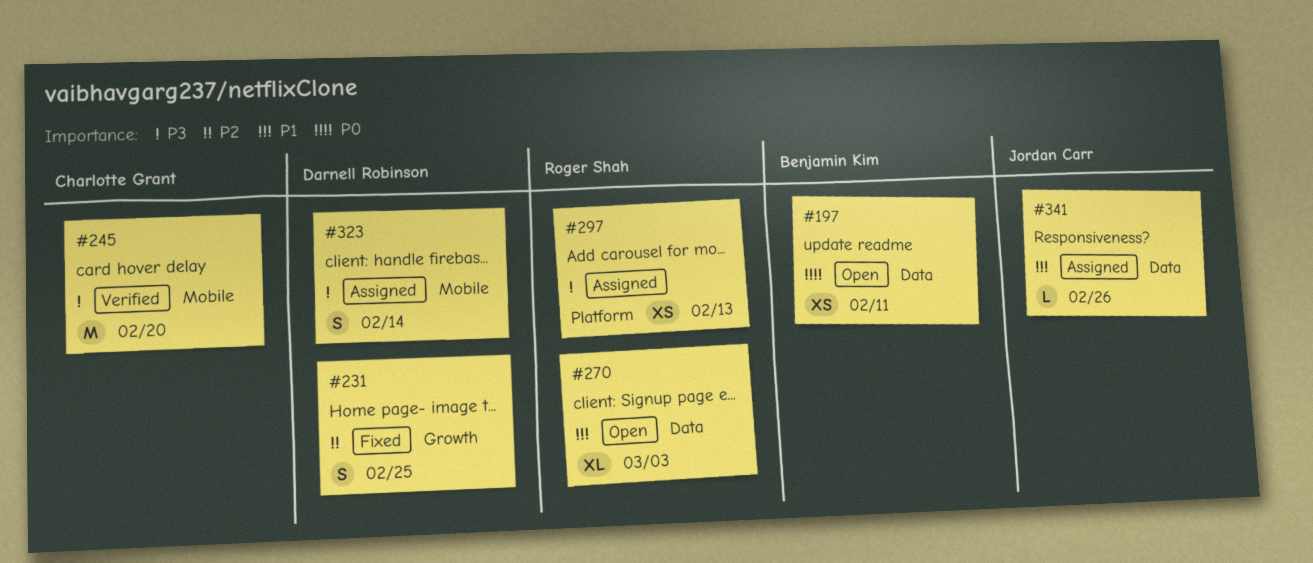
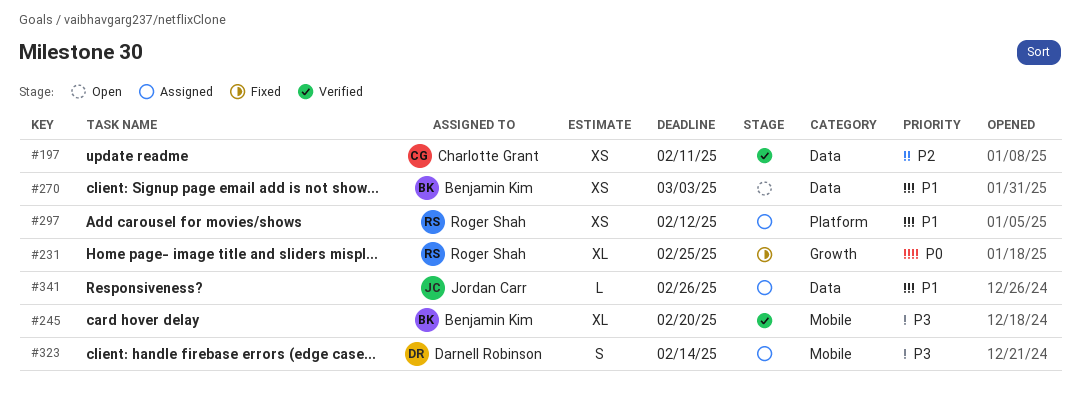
#197, status: Open -> Verified
#197, owner: Benjamin Kim -> Charlotte Grant
#197, priority: P0 -> P2
#231, owner: Darnell Robinson -> Roger Shah
#231, priority: P2 -> P0
#231, estimate: S -> XL
#245, owner: Charlotte Grant -> Benjamin Kim
#245, estimate: M -> XL
#270, owner: Roger Shah -> Benjamin Kim
#270, estimate: XL -> XS
#297, priority: P3 -> P1
#297, due: Feb 13 -> Feb 12

